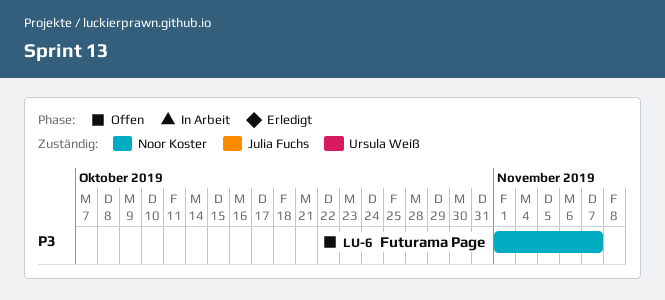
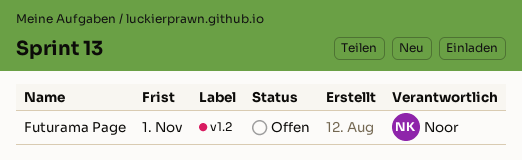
Futurama Page, due: Nov 7 -> Nov 1

